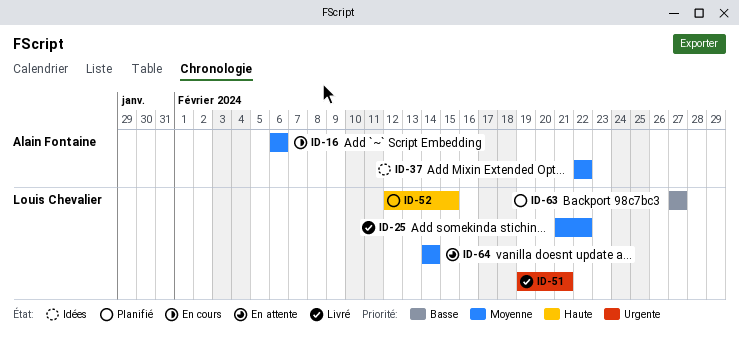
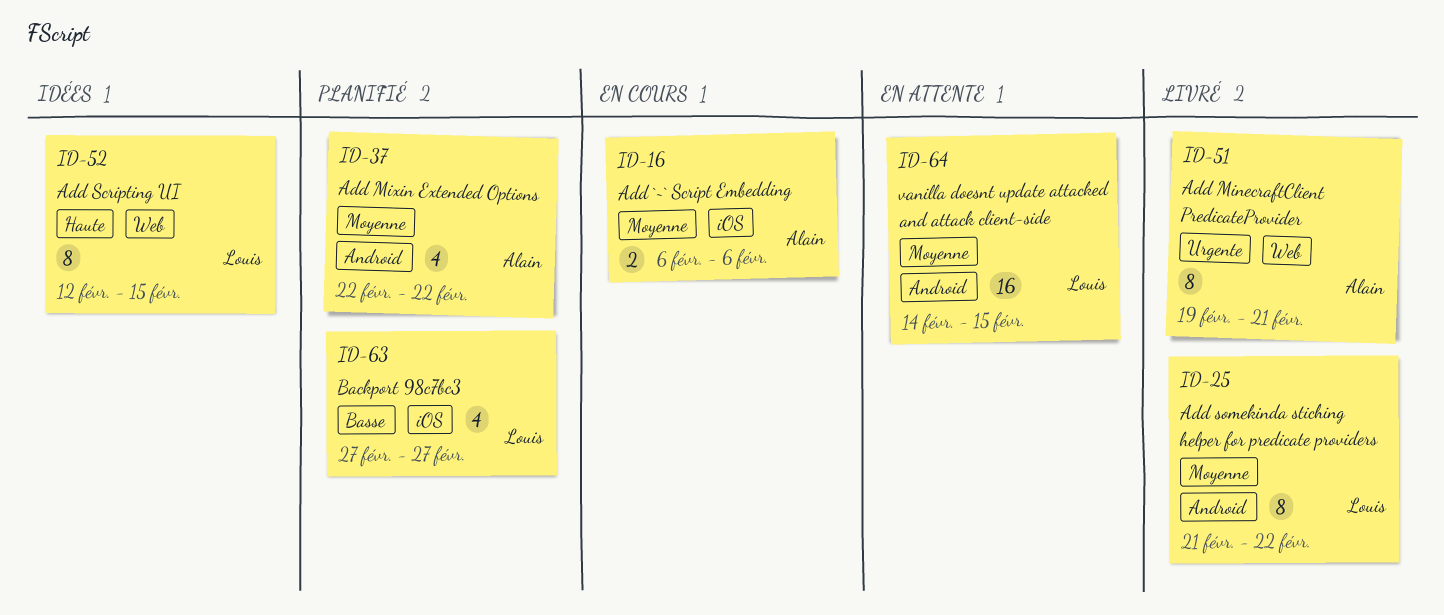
ID-37, status: Idées -> Planifié
ID-51, owner: Louis Chevalier -> Alain Fontaine
ID-52, status: Planifié -> Idées
ID-64, due: Feb 14 -> Feb 15

